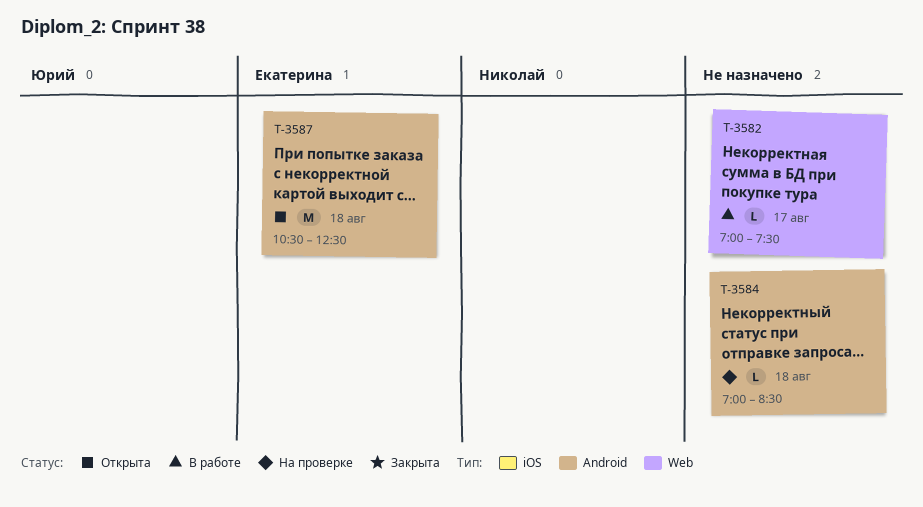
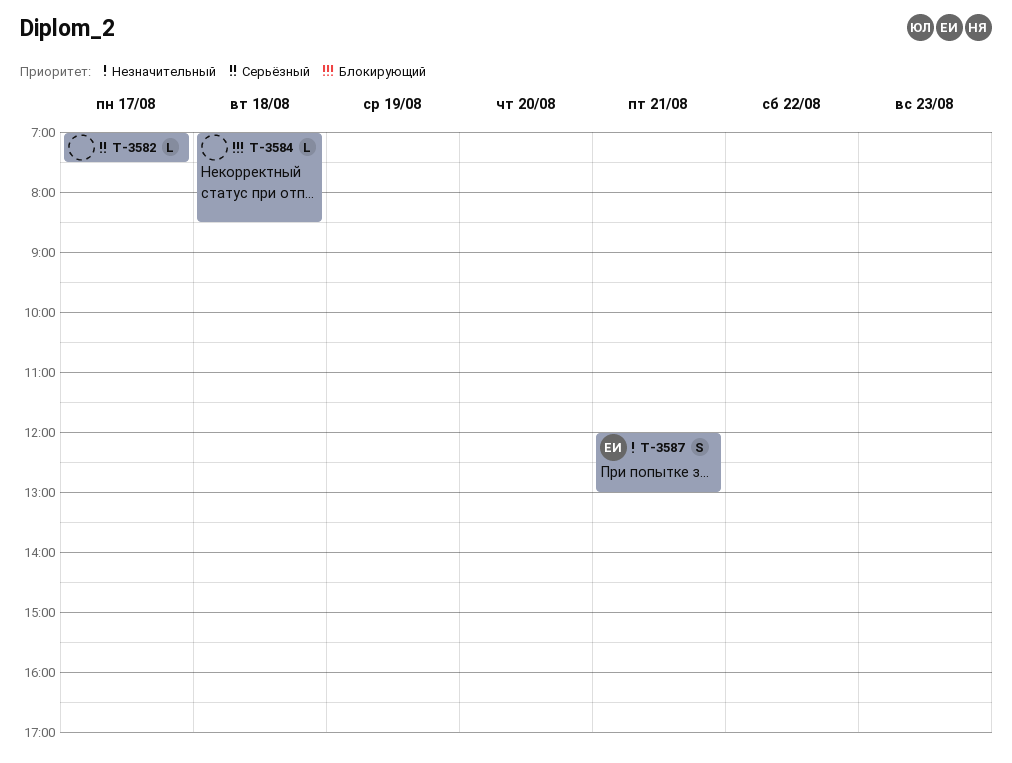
T-3587, estimate: M -> S
T-3587, day: Aug 18 -> Aug 21
T-3587, begins: 10:30 -> 12:00
T-3587, ends: 12:30 -> 13:00

